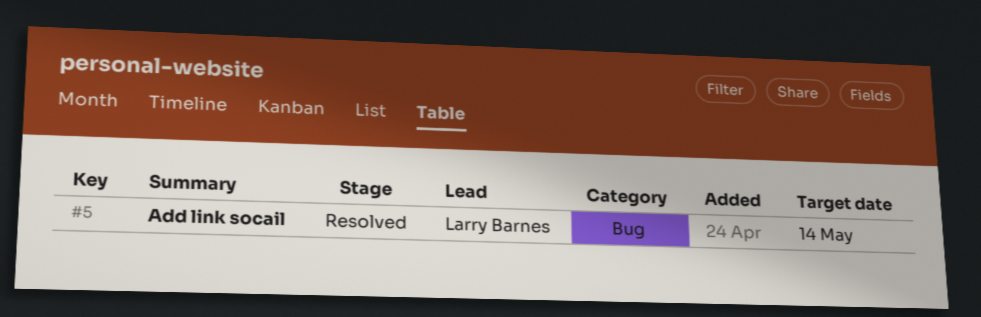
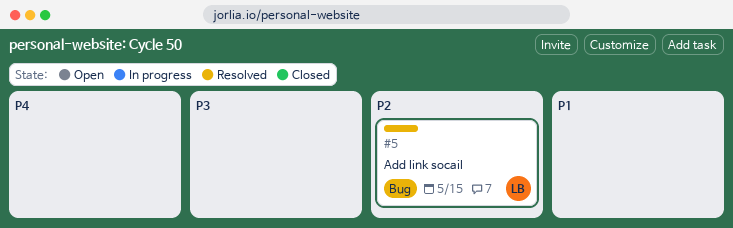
#5, due: May 14 -> May 15

